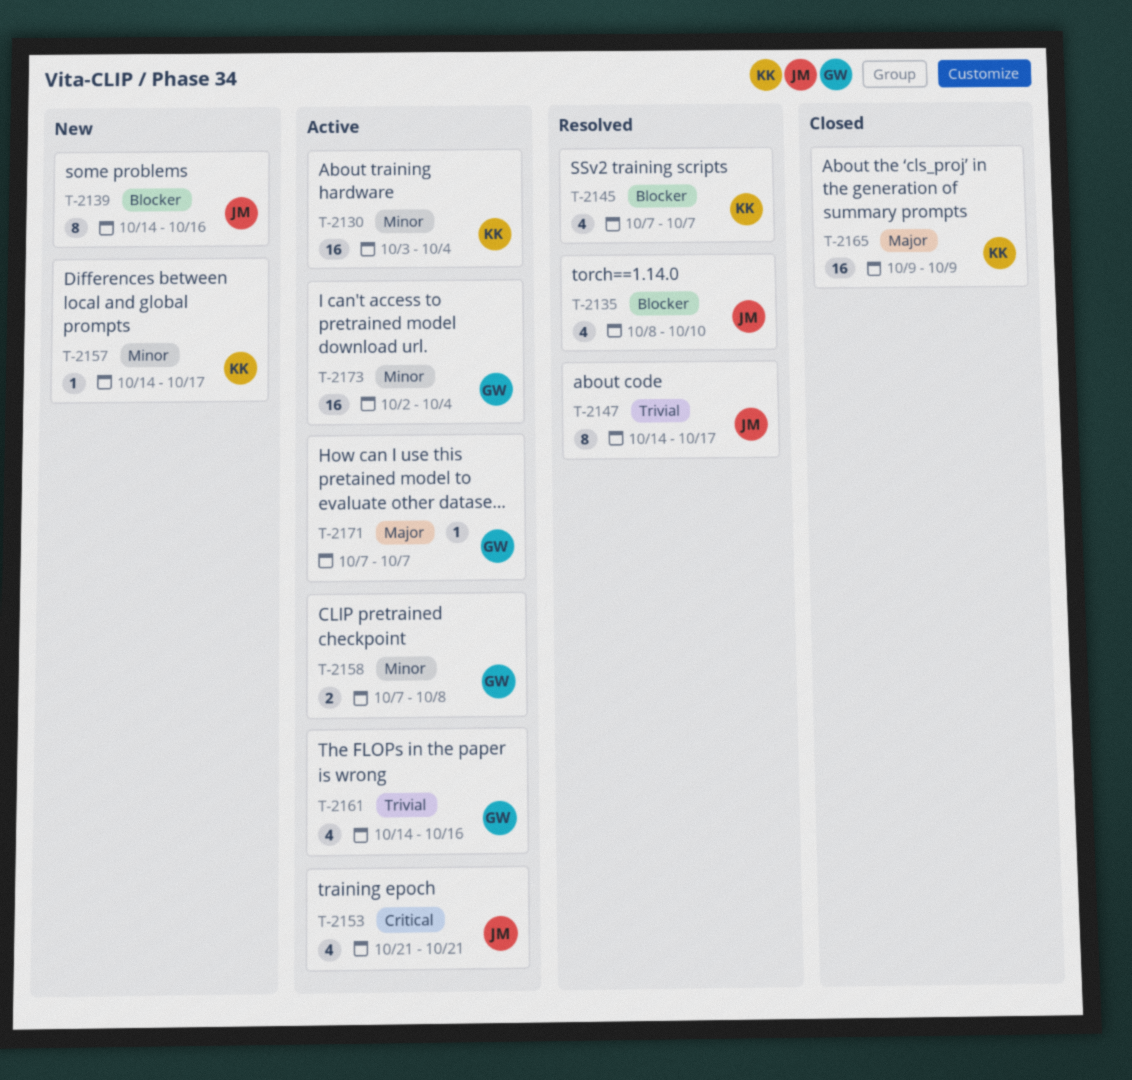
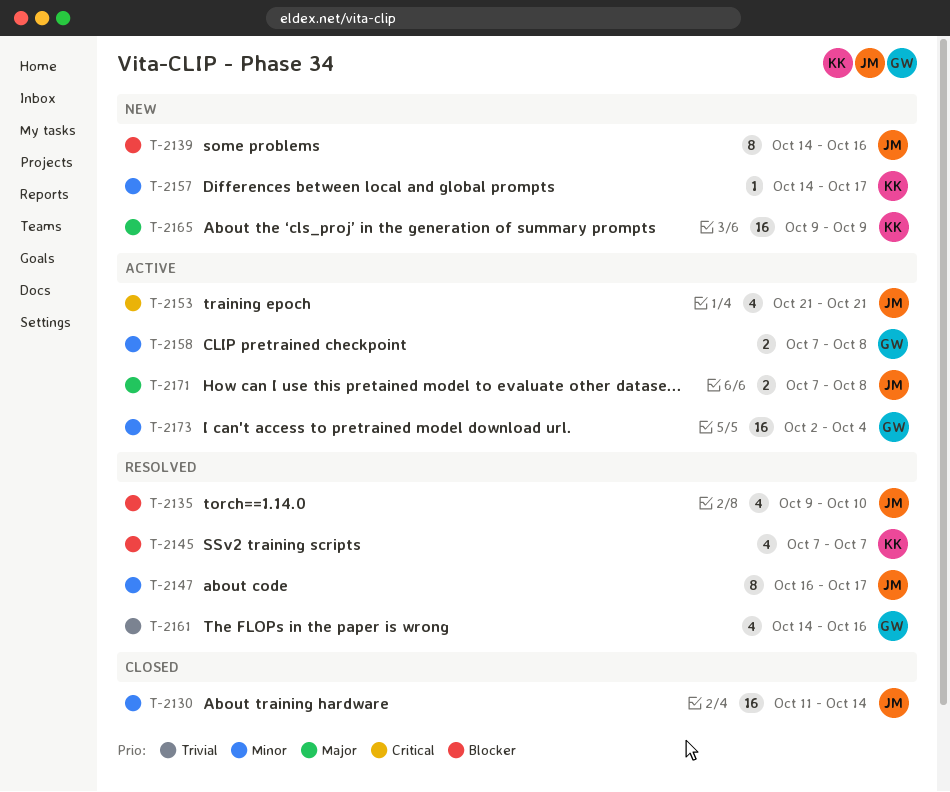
T-2130, status: Active -> Closed
T-2130, owner: KK -> JM
T-2130, start: Oct 3 -> Oct 11
T-2130, due: Oct 4 -> Oct 14
T-2135, start: Oct 8 -> Oct 9
T-2147, priority: Trivial -> Minor
T-2147, start: Oct 14 -> Oct 16
T-2161, status: Active -> Resolved
T-2165, status: Closed -> New
T-2171, owner: GW -> JM
T-2171, estimate: 1 -> 2
T-2171, due: Oct 7 -> Oct 8

